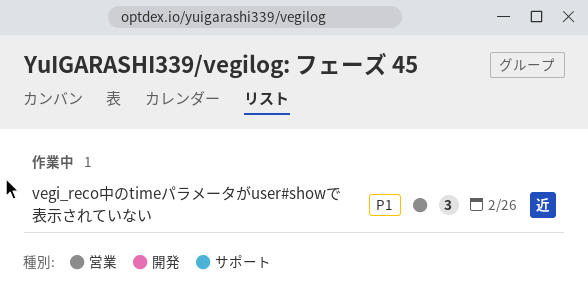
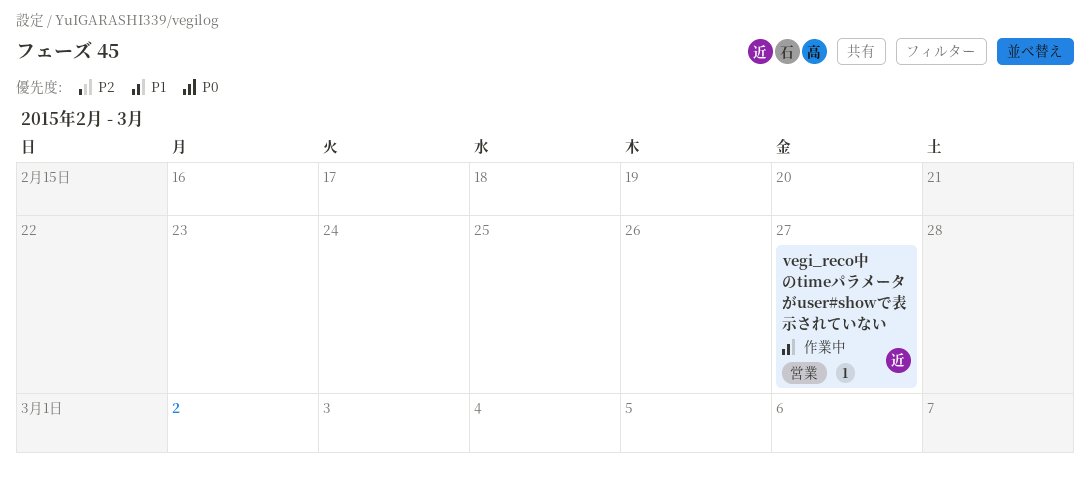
vegi_reco中のtimeパラメータがuser#showで表示されていない, estimate: 3 -> 1
vegi_reco中のtimeパラメータがuser#showで表示されていない, due: Feb 26 -> Feb 27

